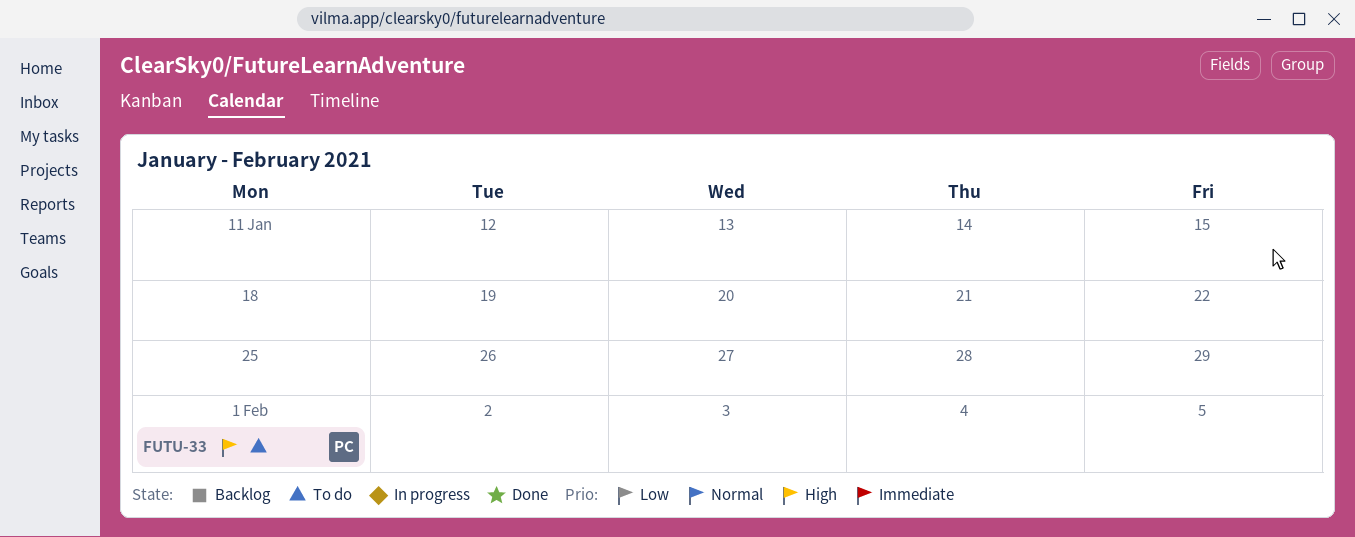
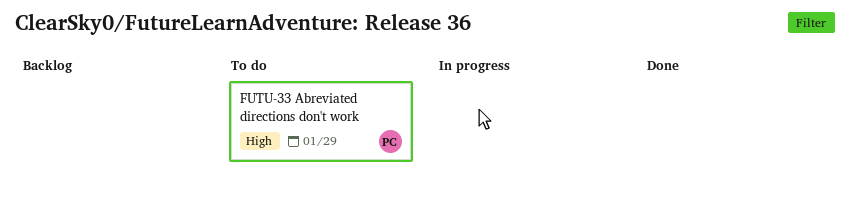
FUTU-33, due: Feb 1 -> Jan 29

